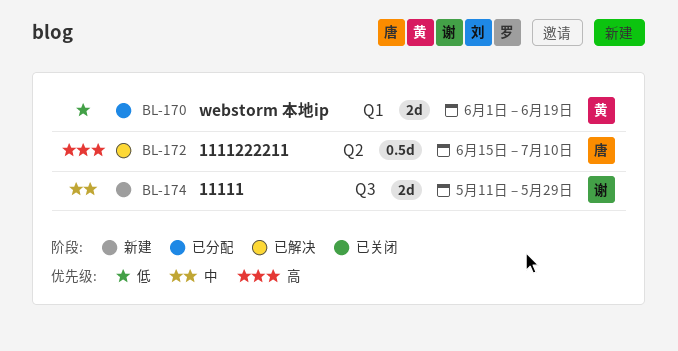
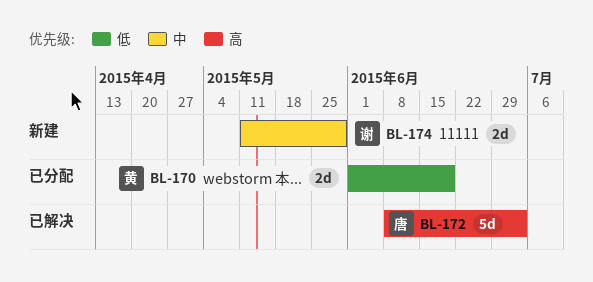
BL-172, estimate: 0.5d -> 5d
BL-172, start: Jun 15 -> Jun 8
BL-172, due: Jul 10 -> Jul 3

